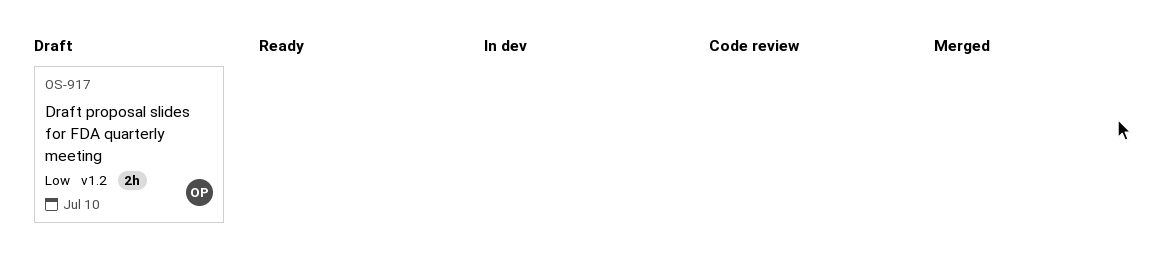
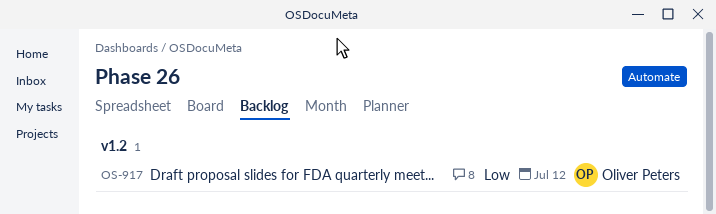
OS-917, due: Jul 10 -> Jul 12

